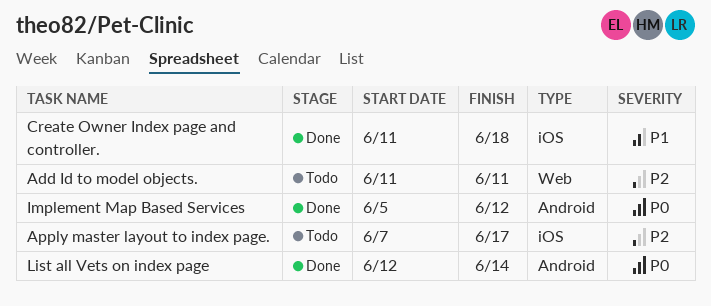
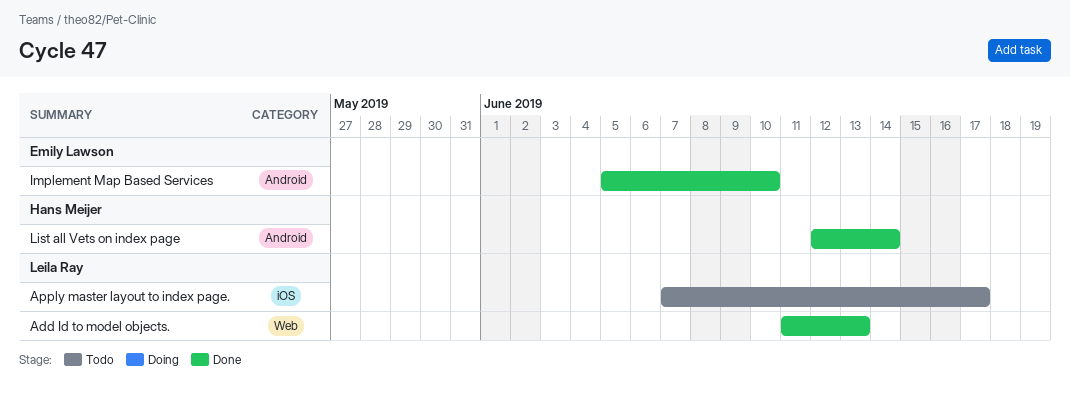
Add Id to model objects., status: Todo -> Done
Add Id to model objects., due: Jun 11 -> Jun 13
Create Owner Index page and controller.: present -> none
Implement Map Based Services, due: Jun 12 -> Jun 10

